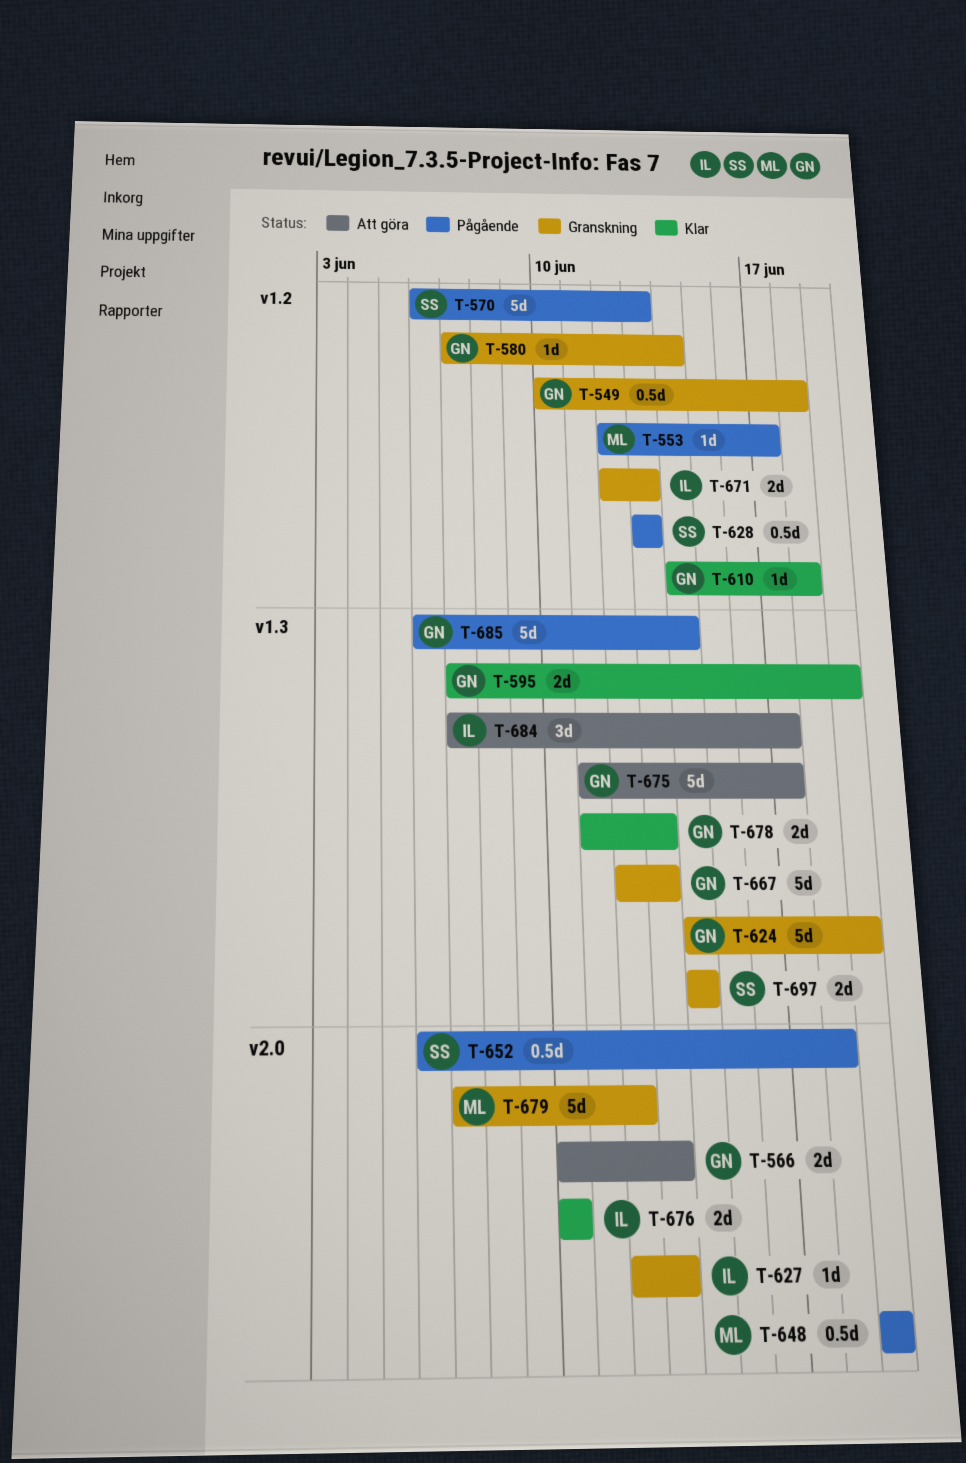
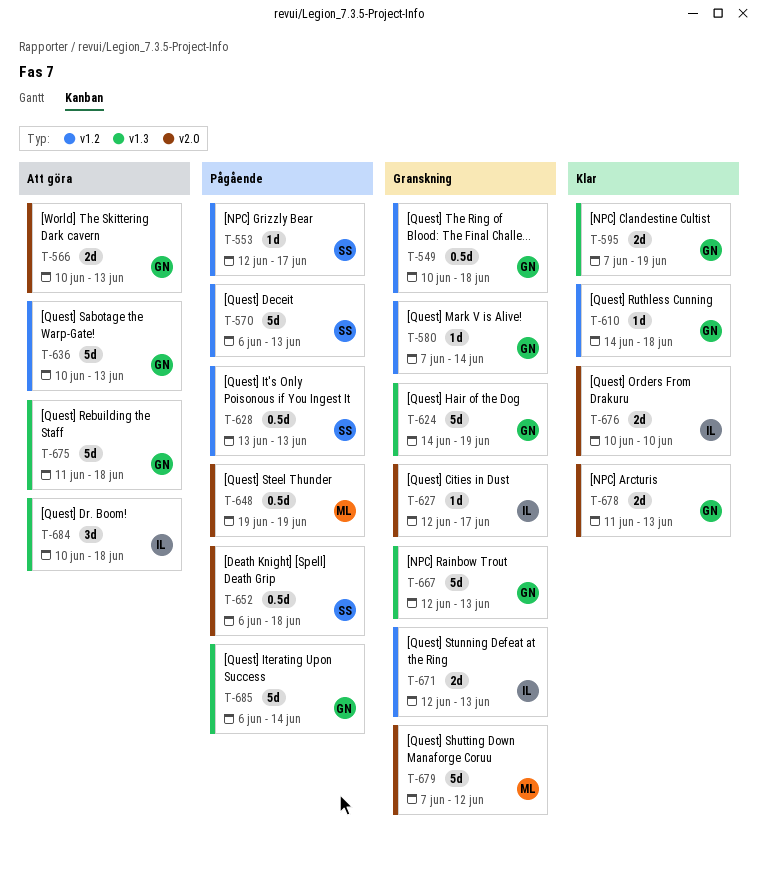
T-553, owner: ML -> SS
T-627, due: Jun 13 -> Jun 17
T-636: none -> present
T-675, due: Jun 17 -> Jun 18
T-678, label: v1.3 -> v2.0
T-684, start: Jun 7 -> Jun 10
T-684, due: Jun 17 -> Jun 18
T-697: present -> none

